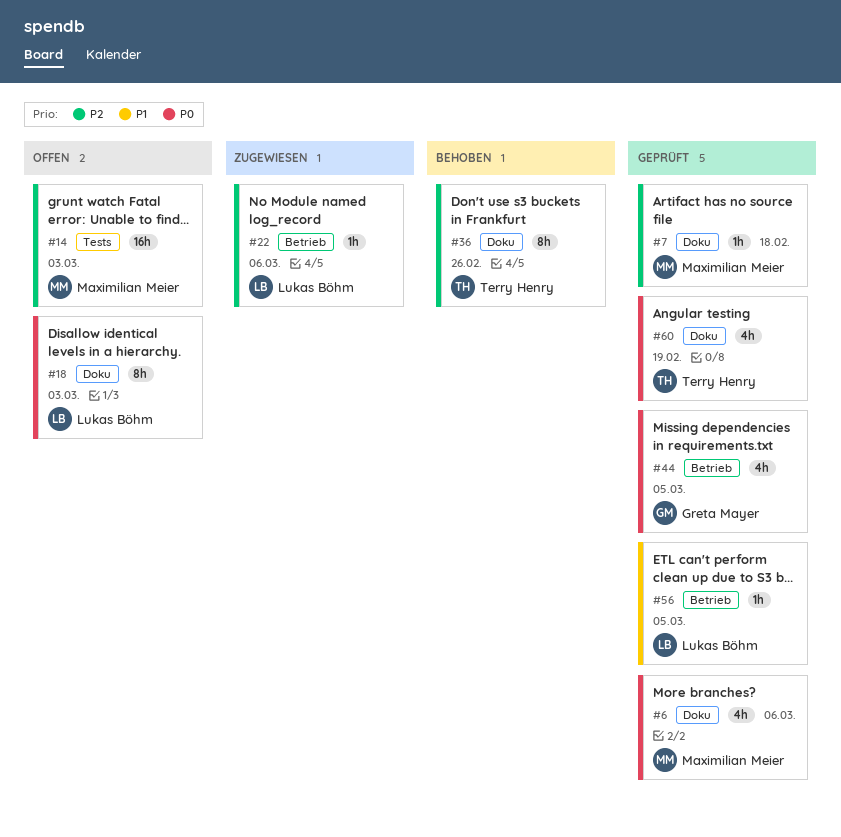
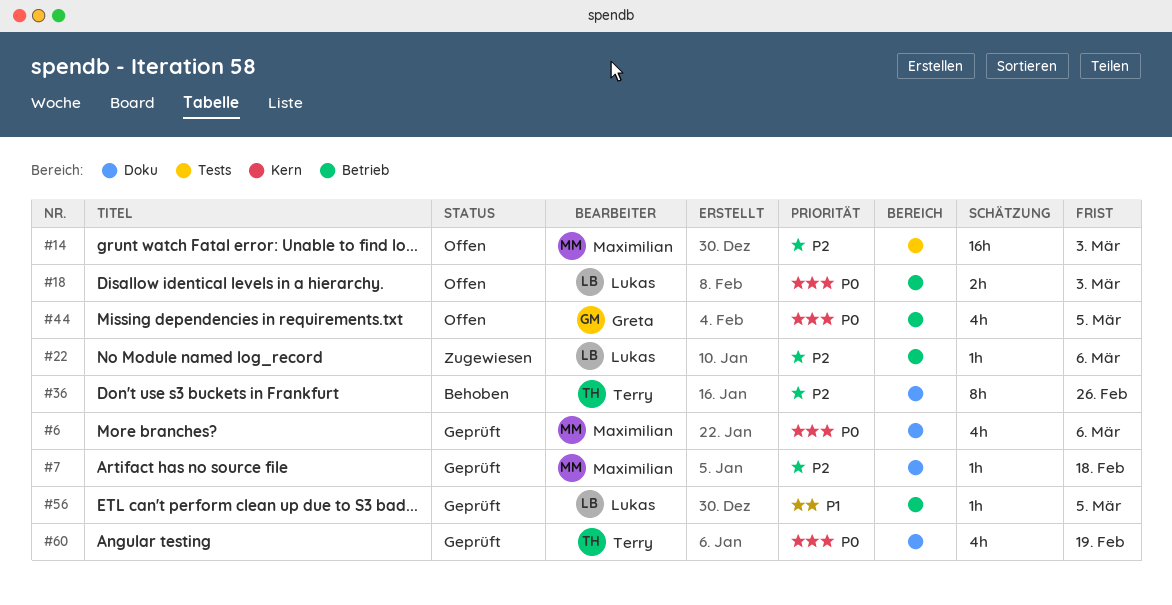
#18, label: Doku -> Betrieb
#18, estimate: 8h -> 2h
#44, status: Geprüft -> Offen

